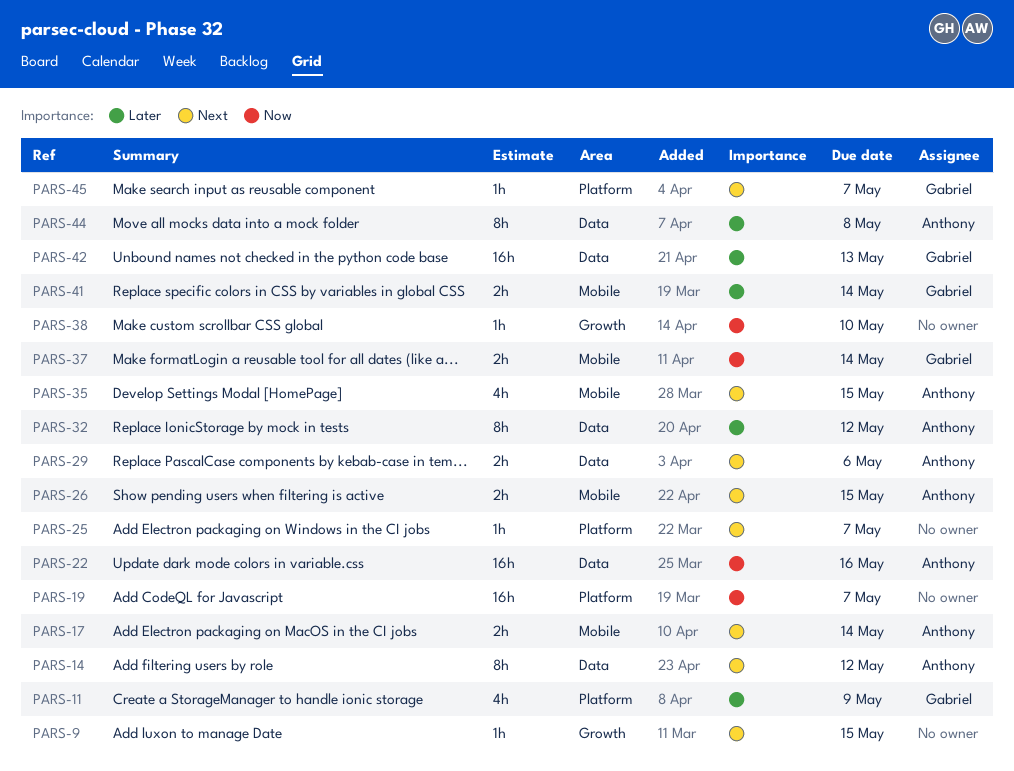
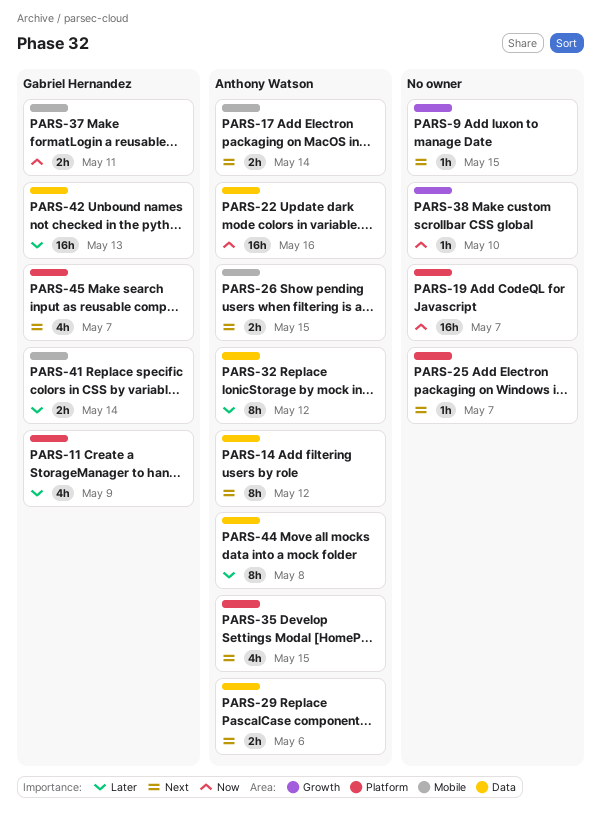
PARS-35, label: Mobile -> Platform
PARS-37, due: May 14 -> May 11
PARS-45, estimate: 1h -> 4h

